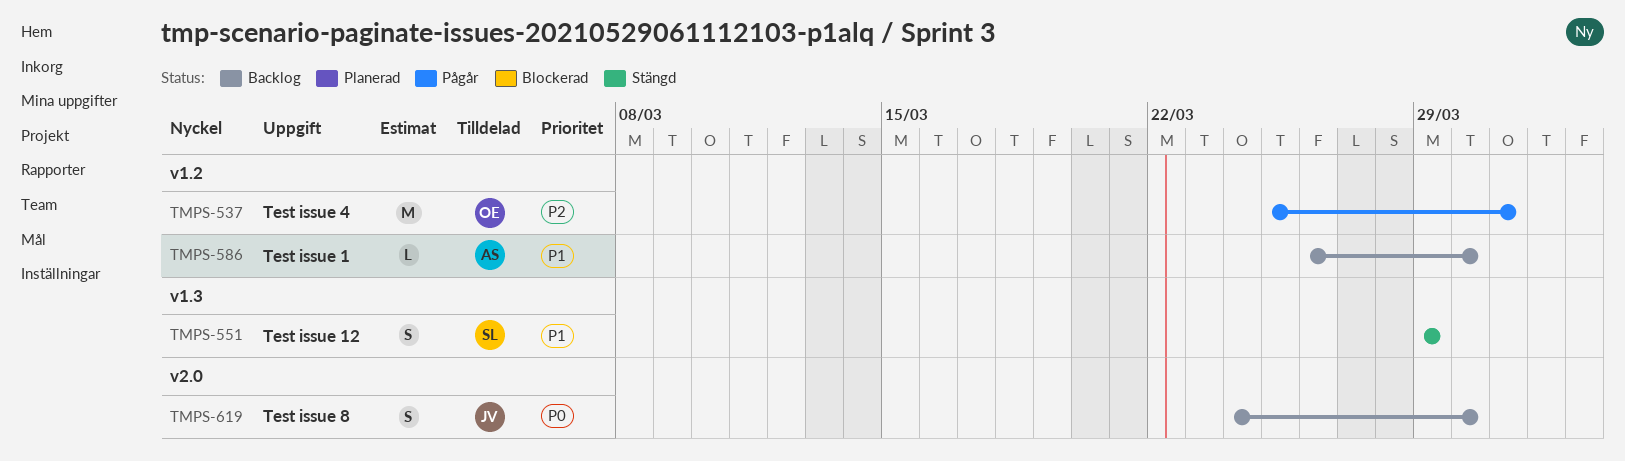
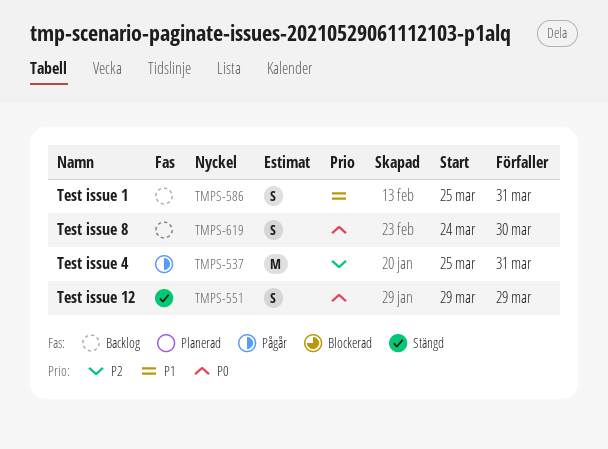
TMPS-551, priority: P1 -> P0
TMPS-586, estimate: L -> S
TMPS-586, start: Mar 26 -> Mar 25
TMPS-586, due: Mar 30 -> Mar 31

